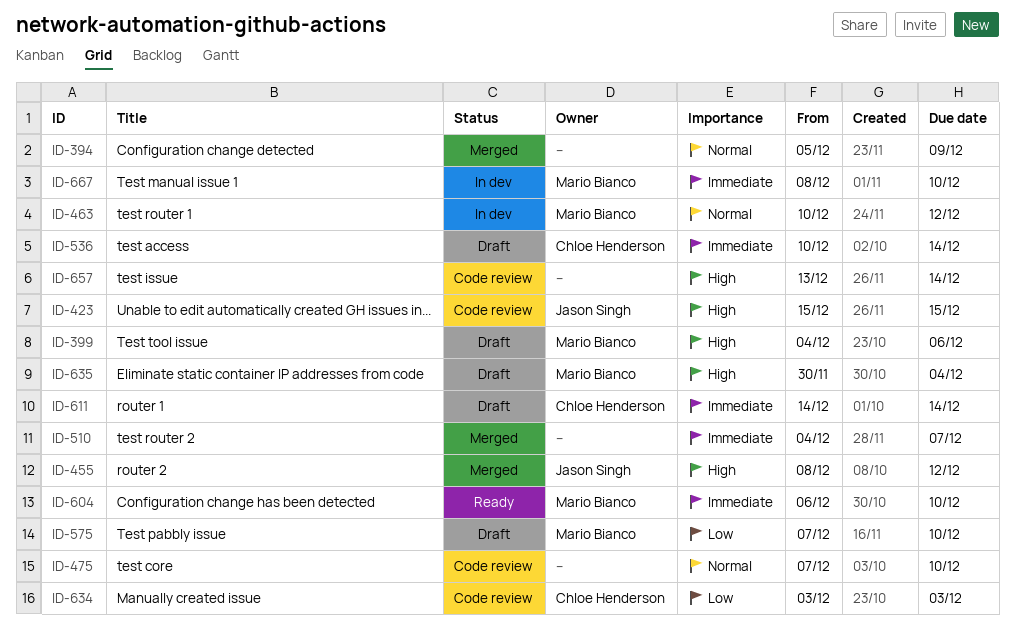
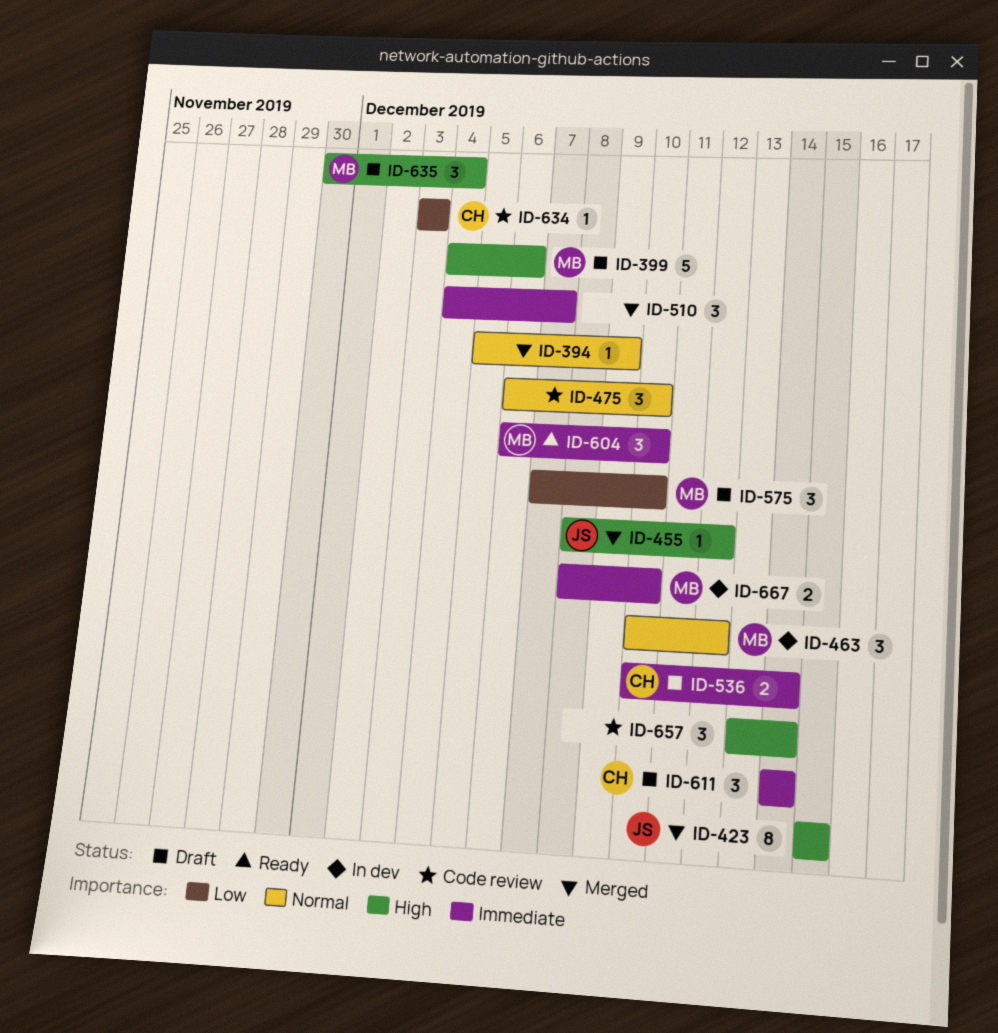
ID-423, status: Code review -> Merged
ID-475, start: Dec 7 -> Dec 6

